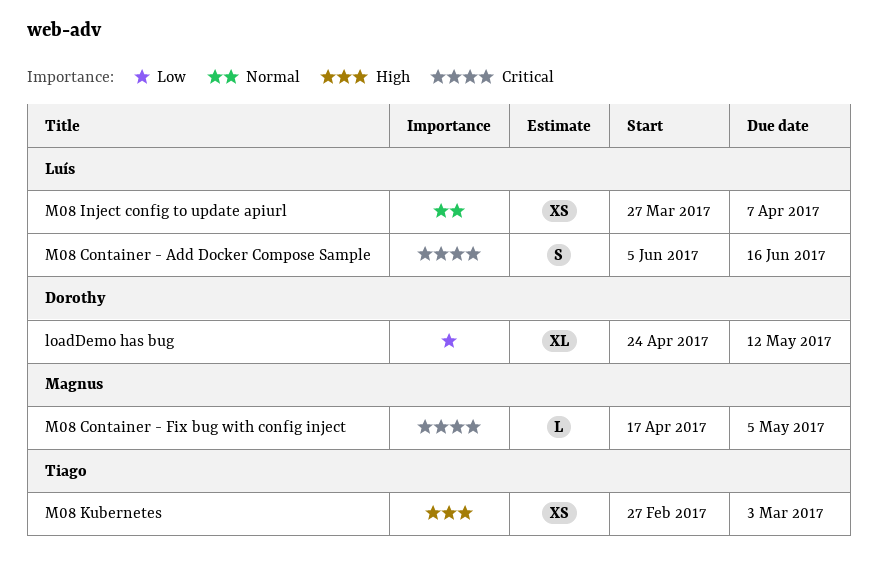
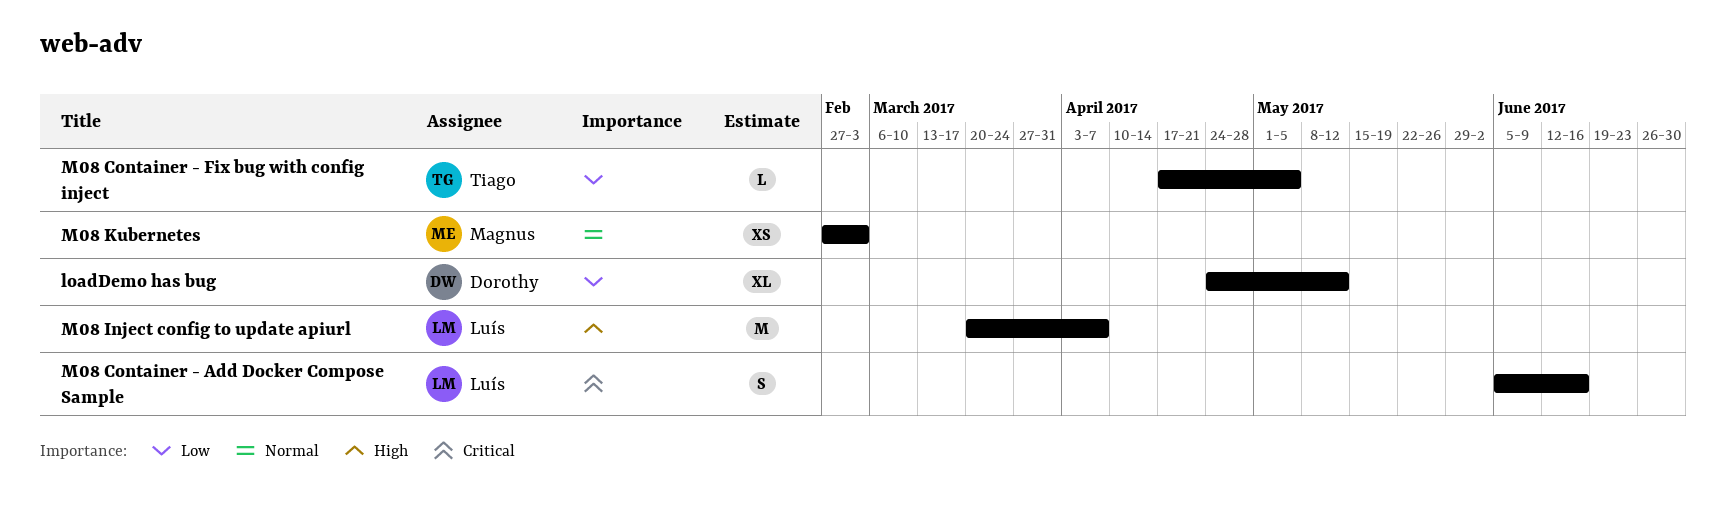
M08 Container - Fix bug with config inject, owner: Magnus -> Tiago
M08 Container - Fix bug with config inject, priority: Critical -> Low
M08 Inject config to update apiurl, priority: Normal -> High
M08 Inject config to update apiurl, estimate: XS -> M
M08 Inject config to update apiurl, start: Mar 27 -> Mar 20
M08 Kubernetes, owner: Tiago -> Magnus
M08 Kubernetes, priority: High -> Normal

